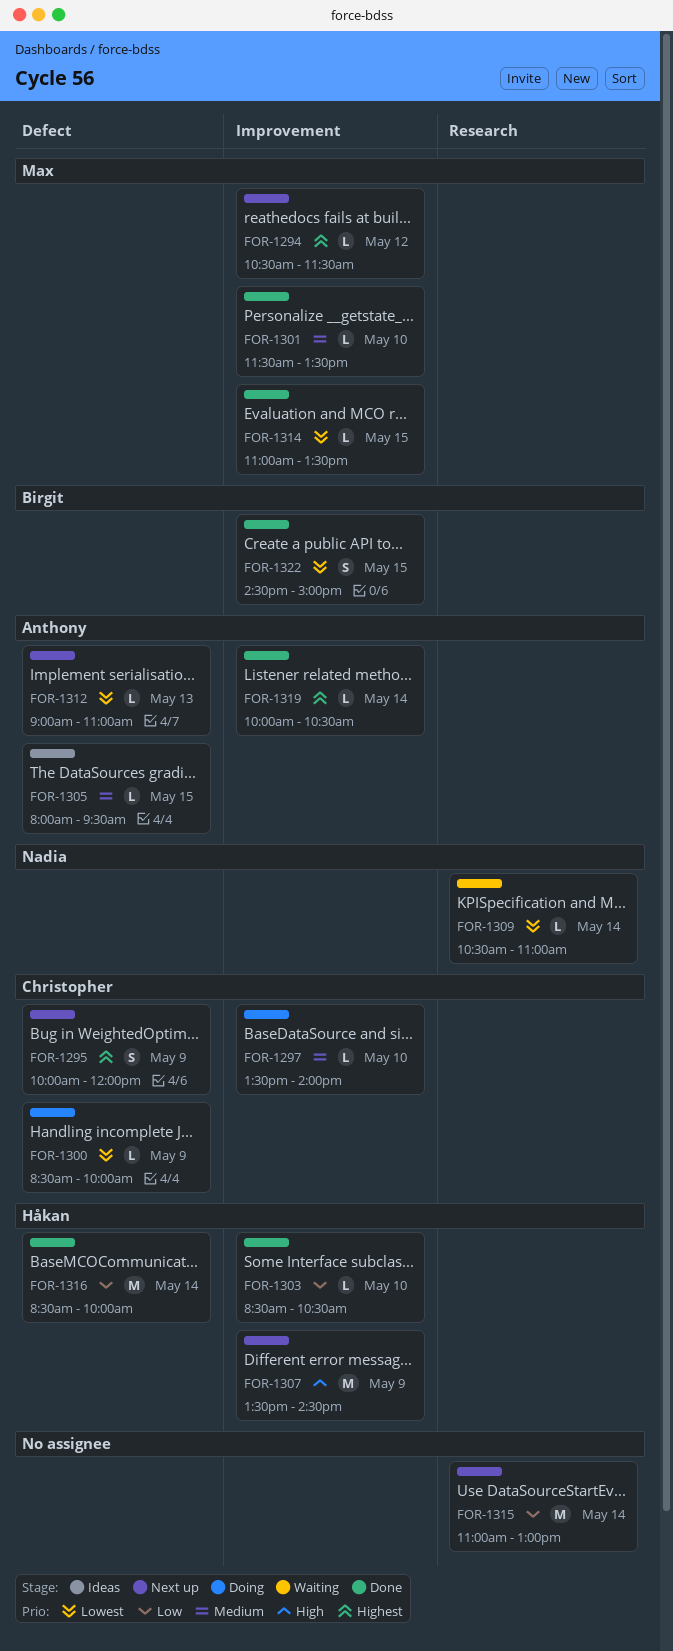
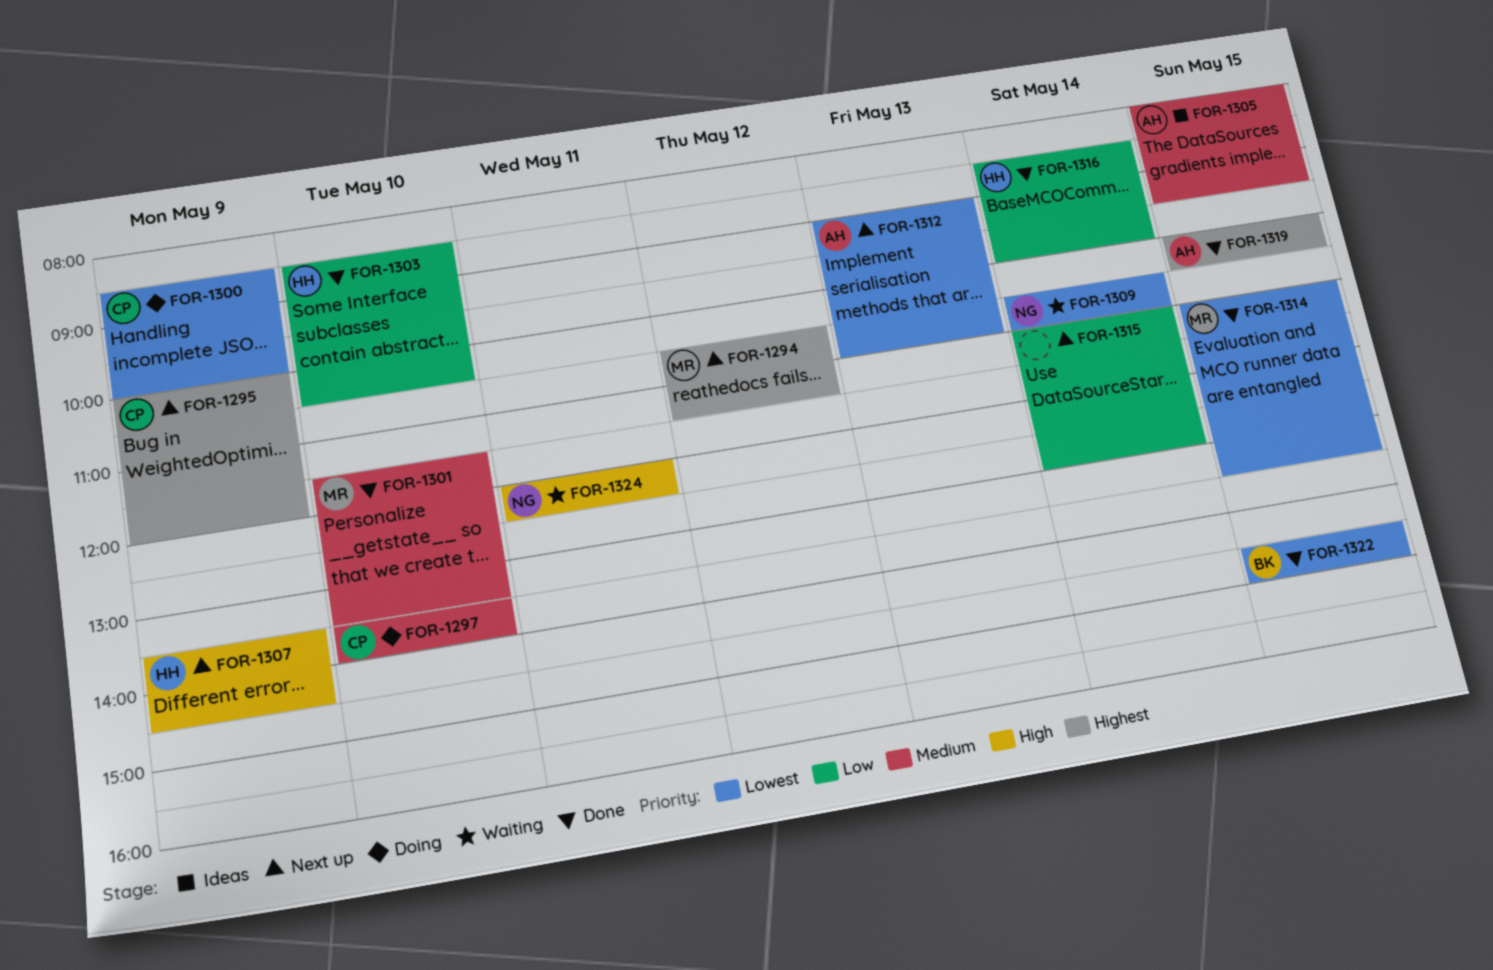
FOR-1319, day: May 14 -> May 15
FOR-1324: none -> present

